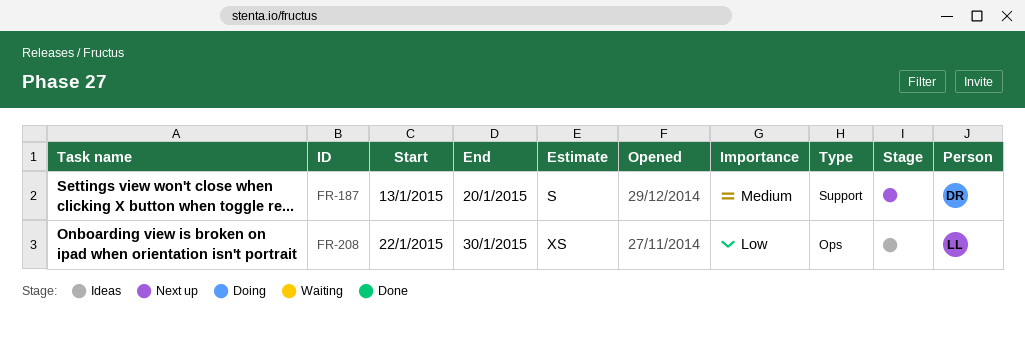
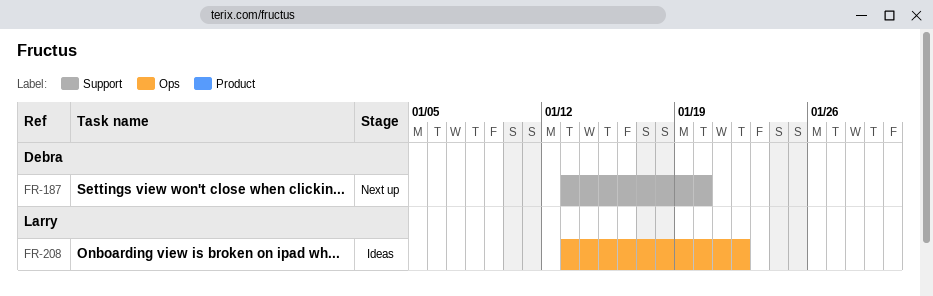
FR-208, start: Jan 22 -> Jan 13
FR-208, due: Jan 30 -> Jan 22

